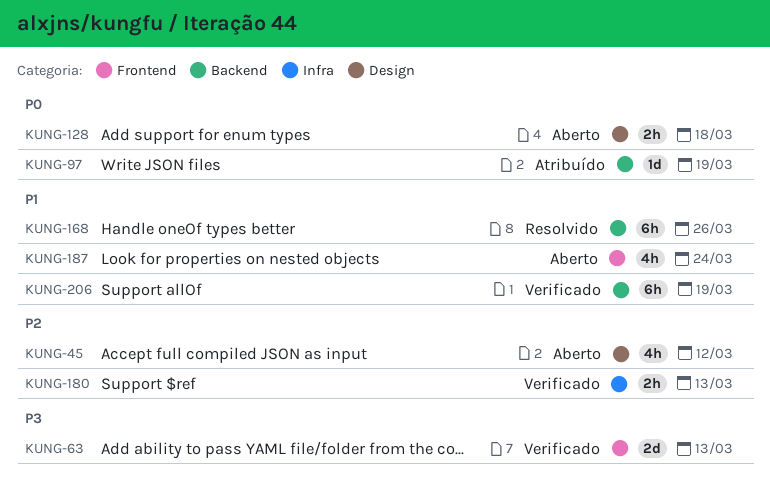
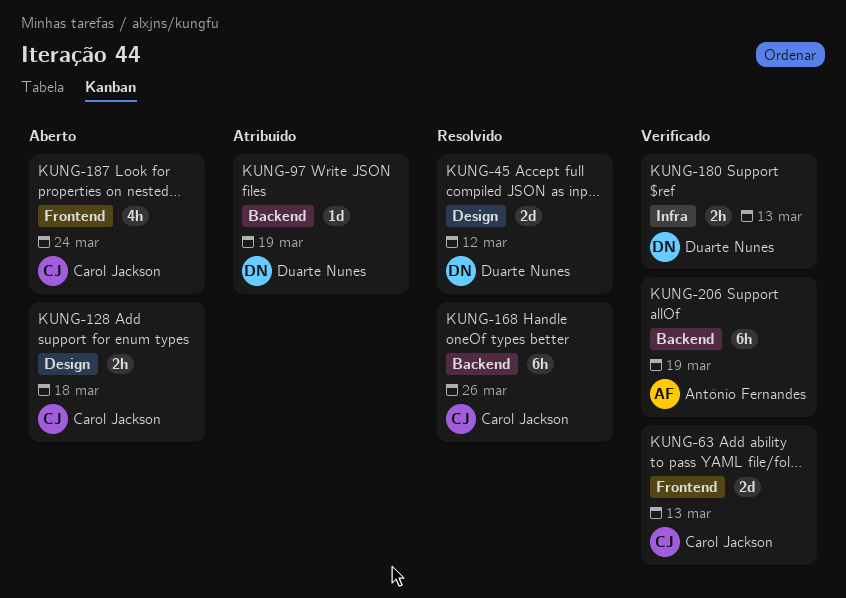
KUNG-45, status: Aberto -> Resolvido
KUNG-45, estimate: 4h -> 2d

